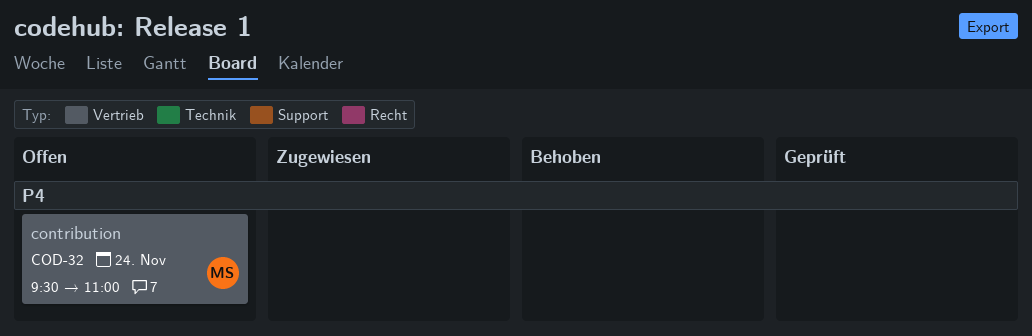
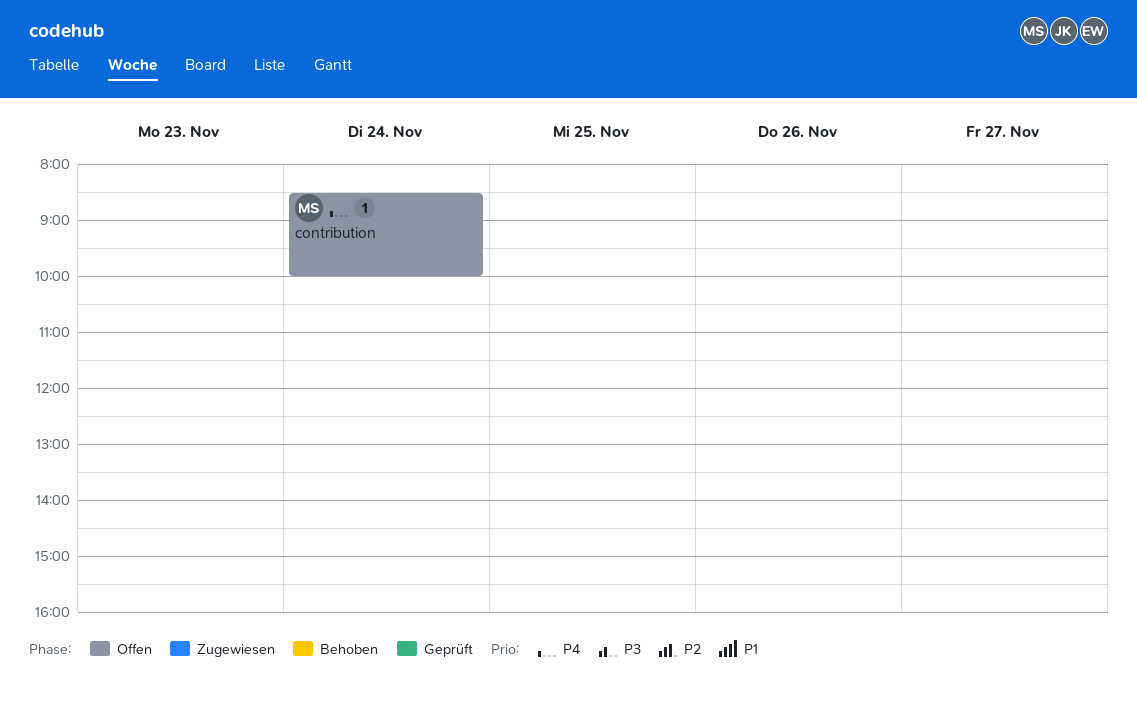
contribution, begins: 09:30 -> 08:30
contribution, ends: 11:00 -> 10:00

